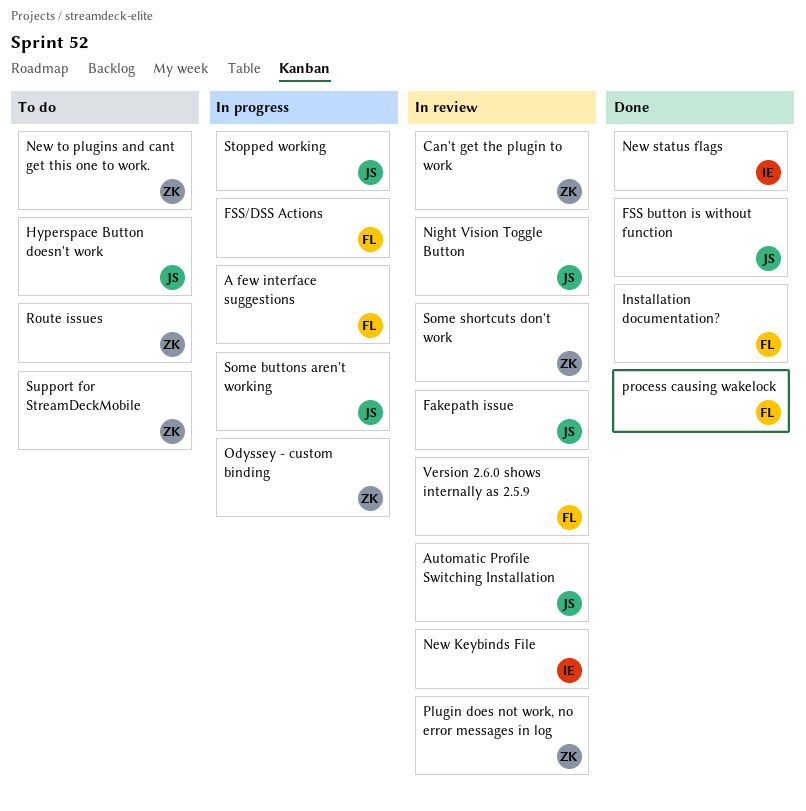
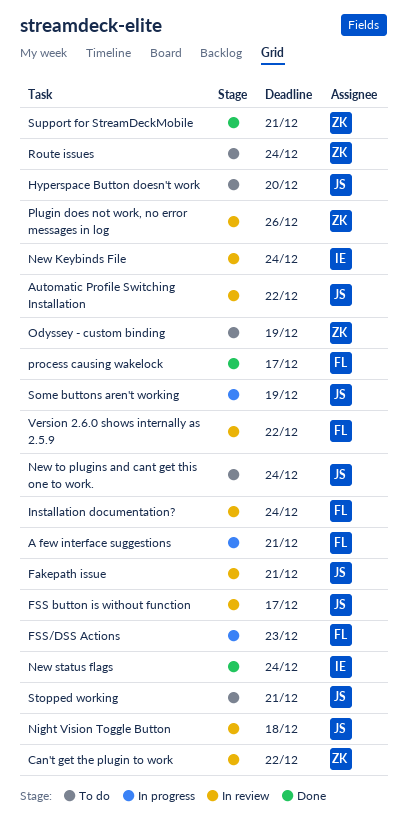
FSS button is without function, status: Done -> In review
Installation documentation?, status: Done -> In review
New to plugins and cant get this one to work., owner: ZK -> JS
Odyssey - custom binding, status: In progress -> To do
Some shortcuts don't work: present -> none
Stopped working, status: In progress -> To do
Support for StreamDeckMobile, status: To do -> Done

